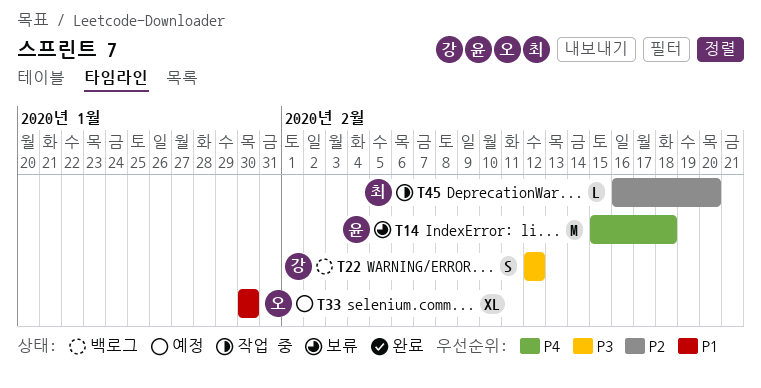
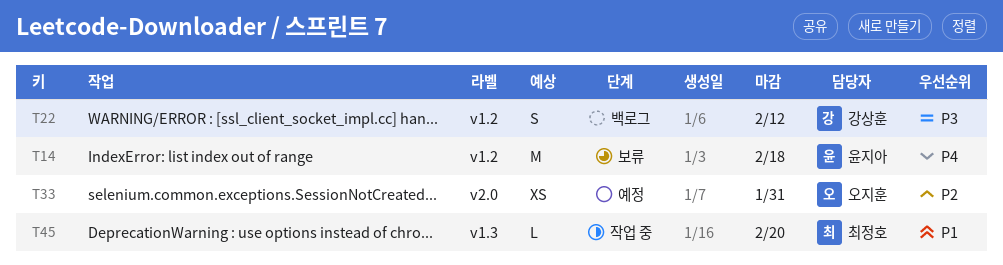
T33, priority: P1 -> P2
T33, estimate: XL -> XS
T33, due: Jan 30 -> Jan 31
T45, priority: P2 -> P1

